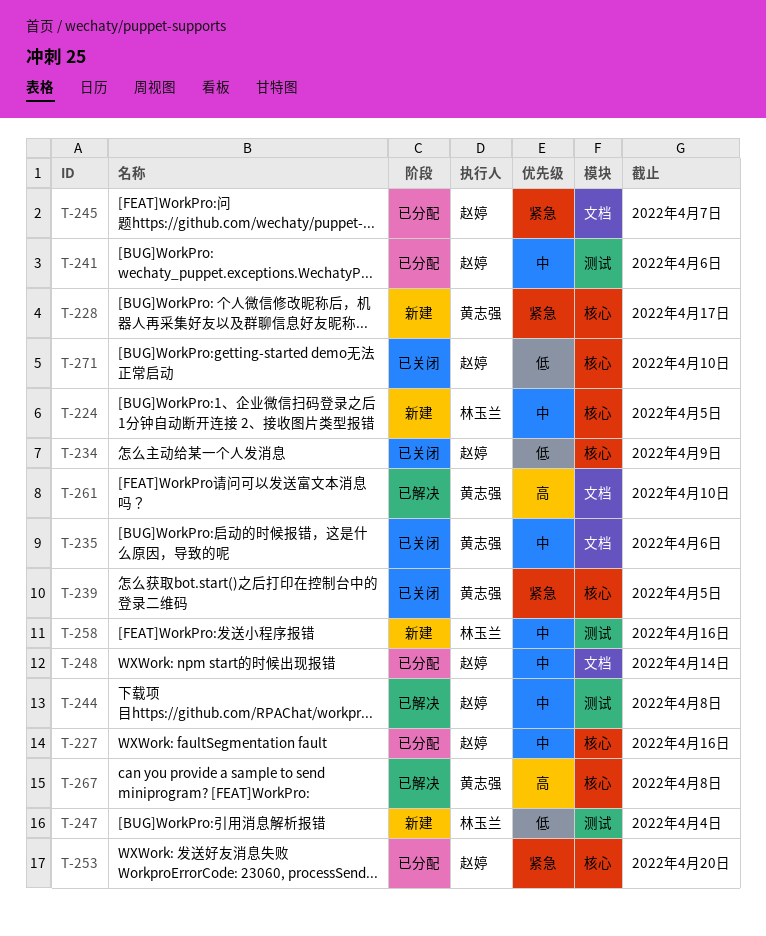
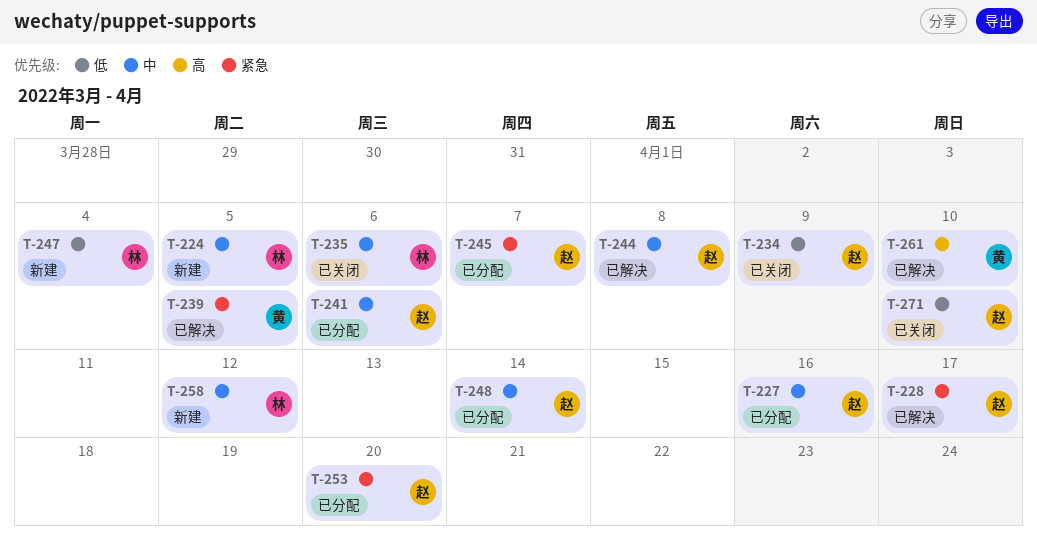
T-228, status: 新建 -> 已解决
T-228, owner: 黄志强 -> 赵婷
T-235, owner: 黄志强 -> 林玉兰
T-239, status: 已关闭 -> 已解决
T-258, due: Apr 16 -> Apr 12
T-267: present -> none

